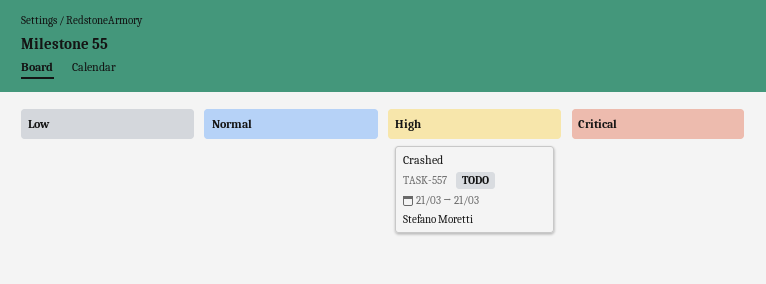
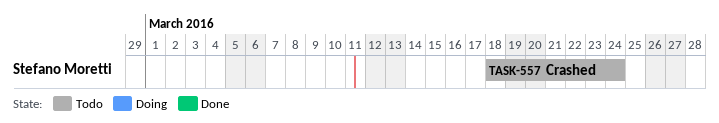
TASK-557, start: Mar 21 -> Mar 18
TASK-557, due: Mar 21 -> Mar 24

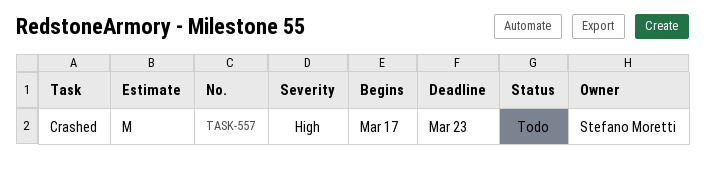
TASK-557, start: Mar 18 -> Mar 17
TASK-557, due: Mar 24 -> Mar 23

